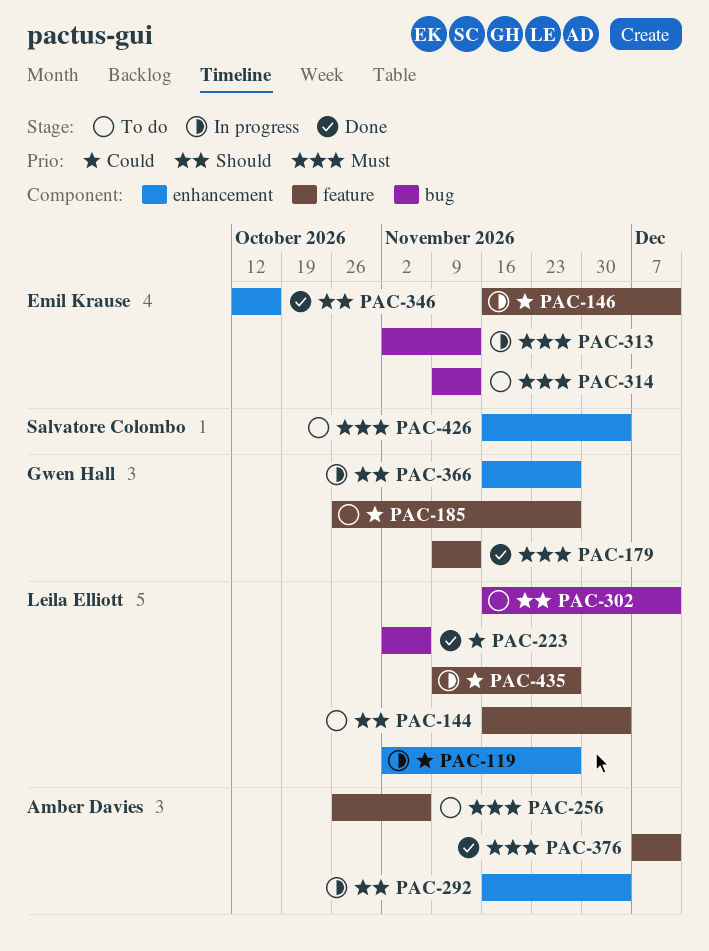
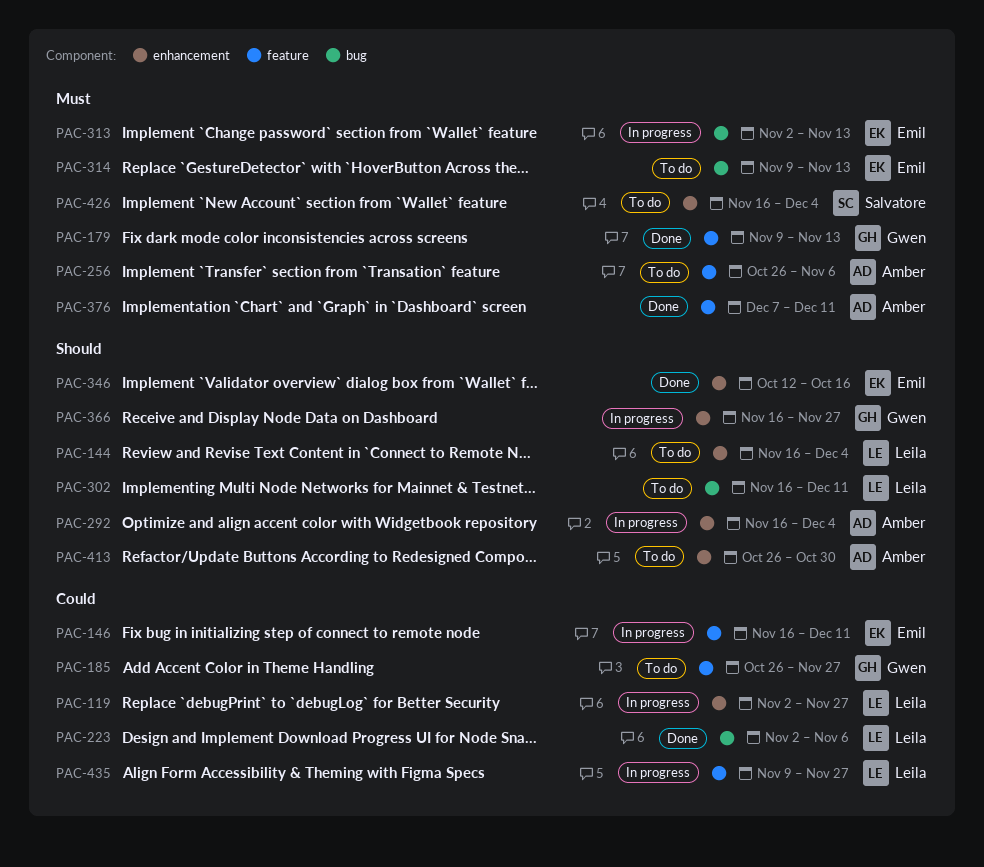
PAC-144, label: feature -> enhancement
PAC-413: none -> present

